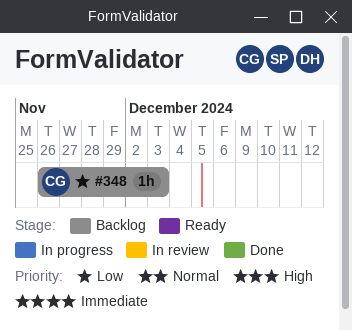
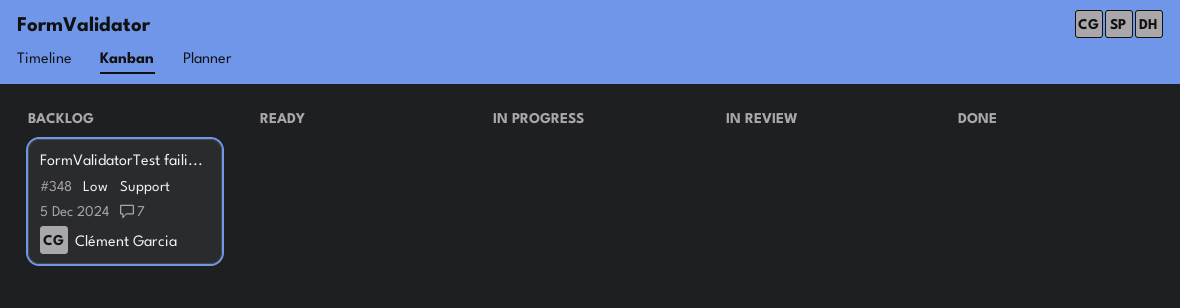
#348, due: Dec 3 -> Dec 5

